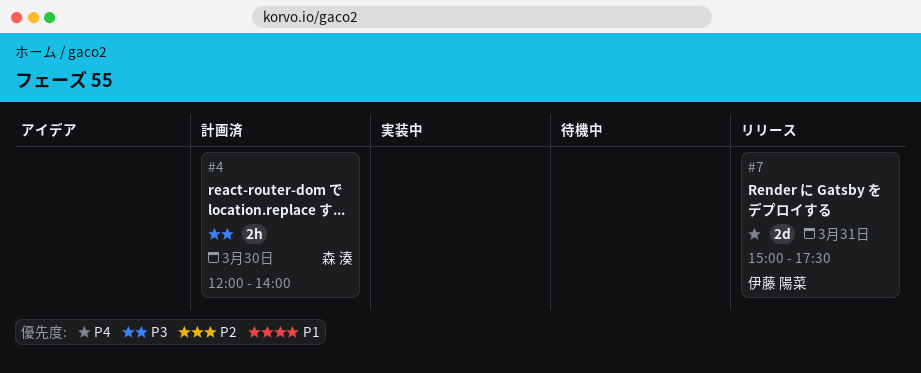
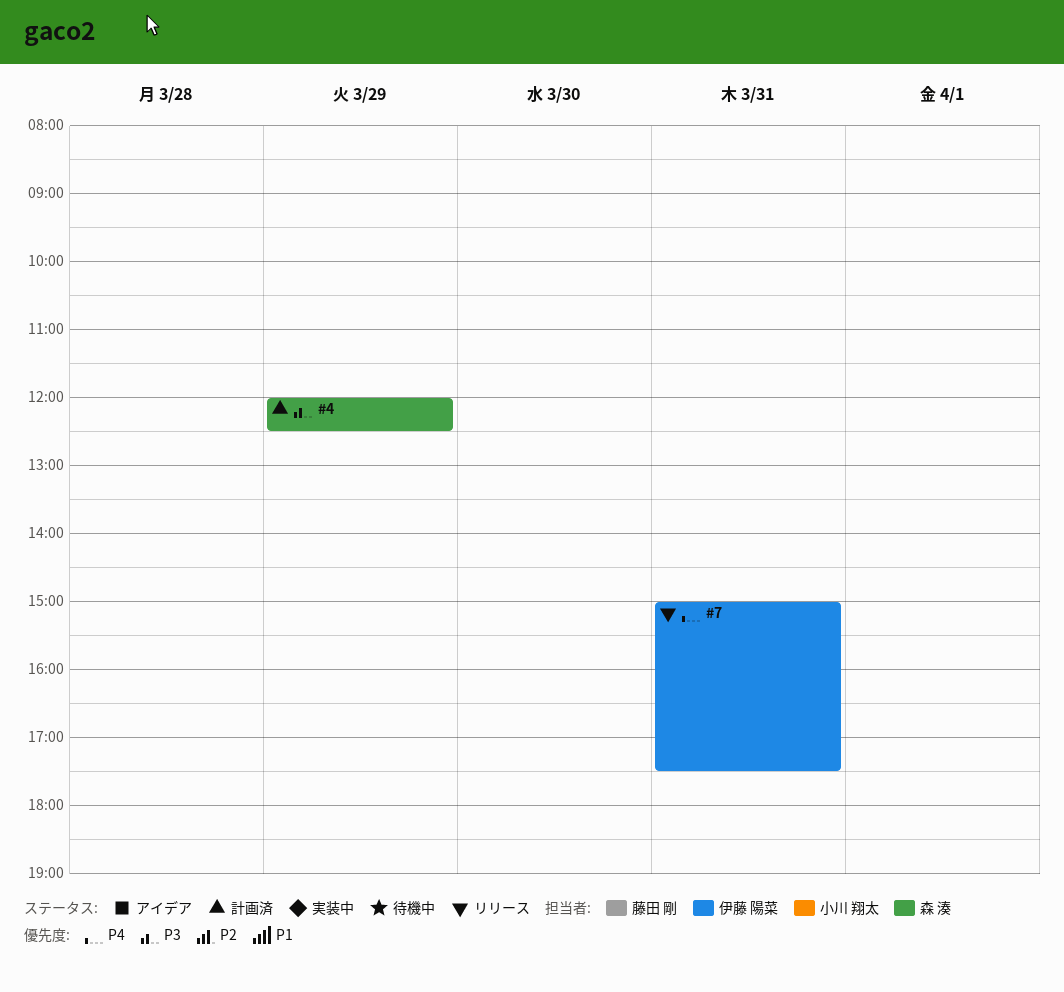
#4, day: Mar 30 -> Mar 29
#4, ends: 14:00 -> 12:30

